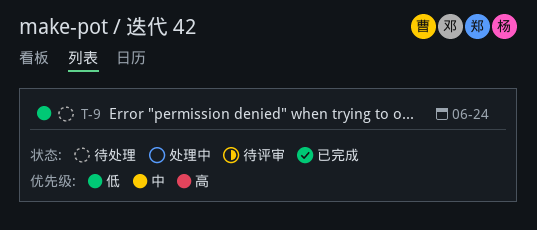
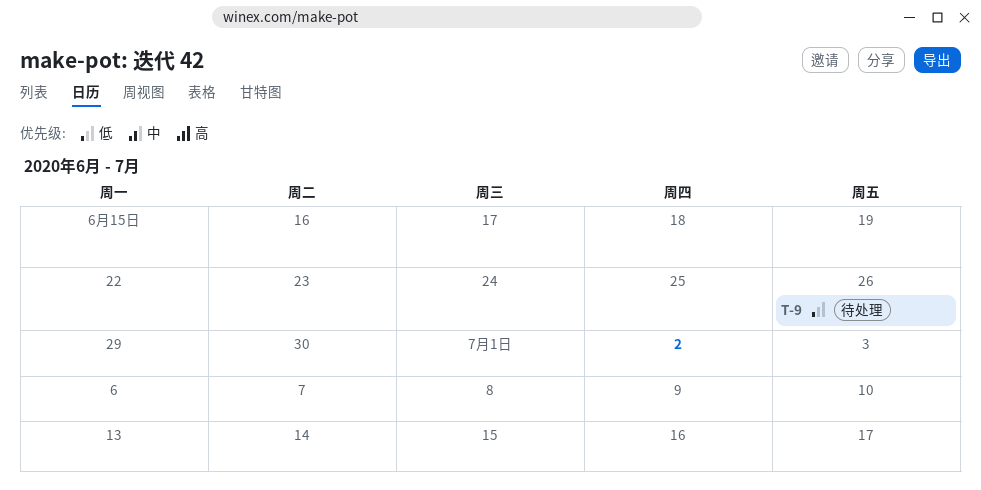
T-9, due: Jun 24 -> Jun 26

